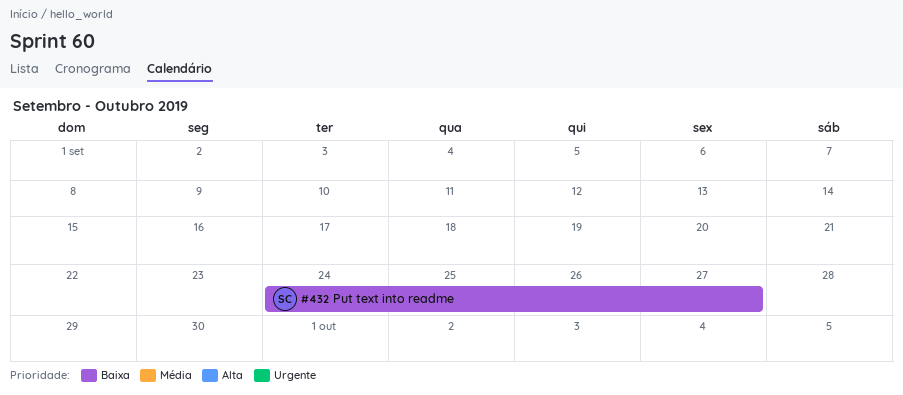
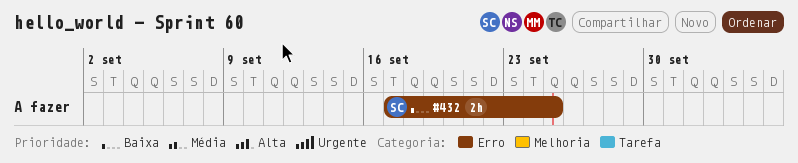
#432, start: Sep 24 -> Sep 17
#432, due: Sep 27 -> Sep 25

